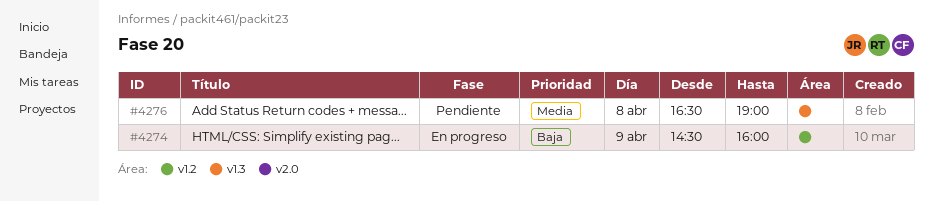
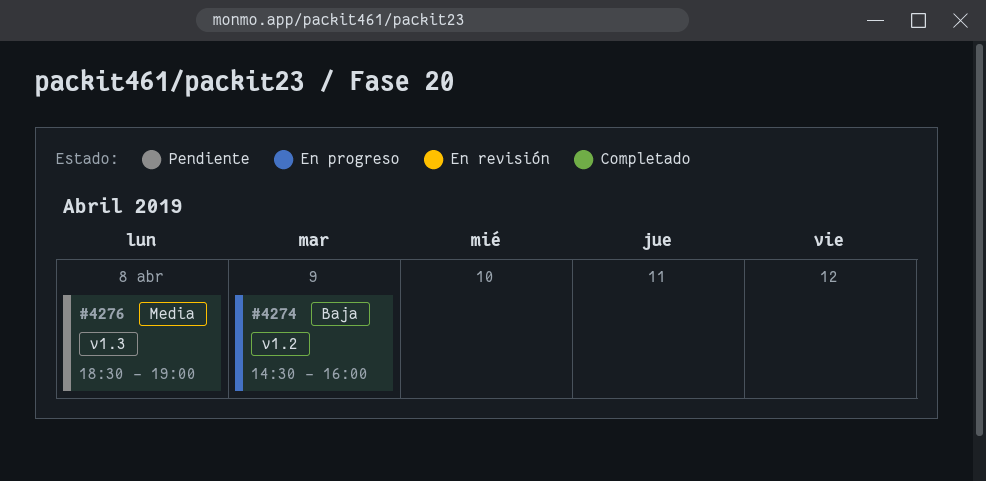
#4276, begins: 16:30 -> 18:30

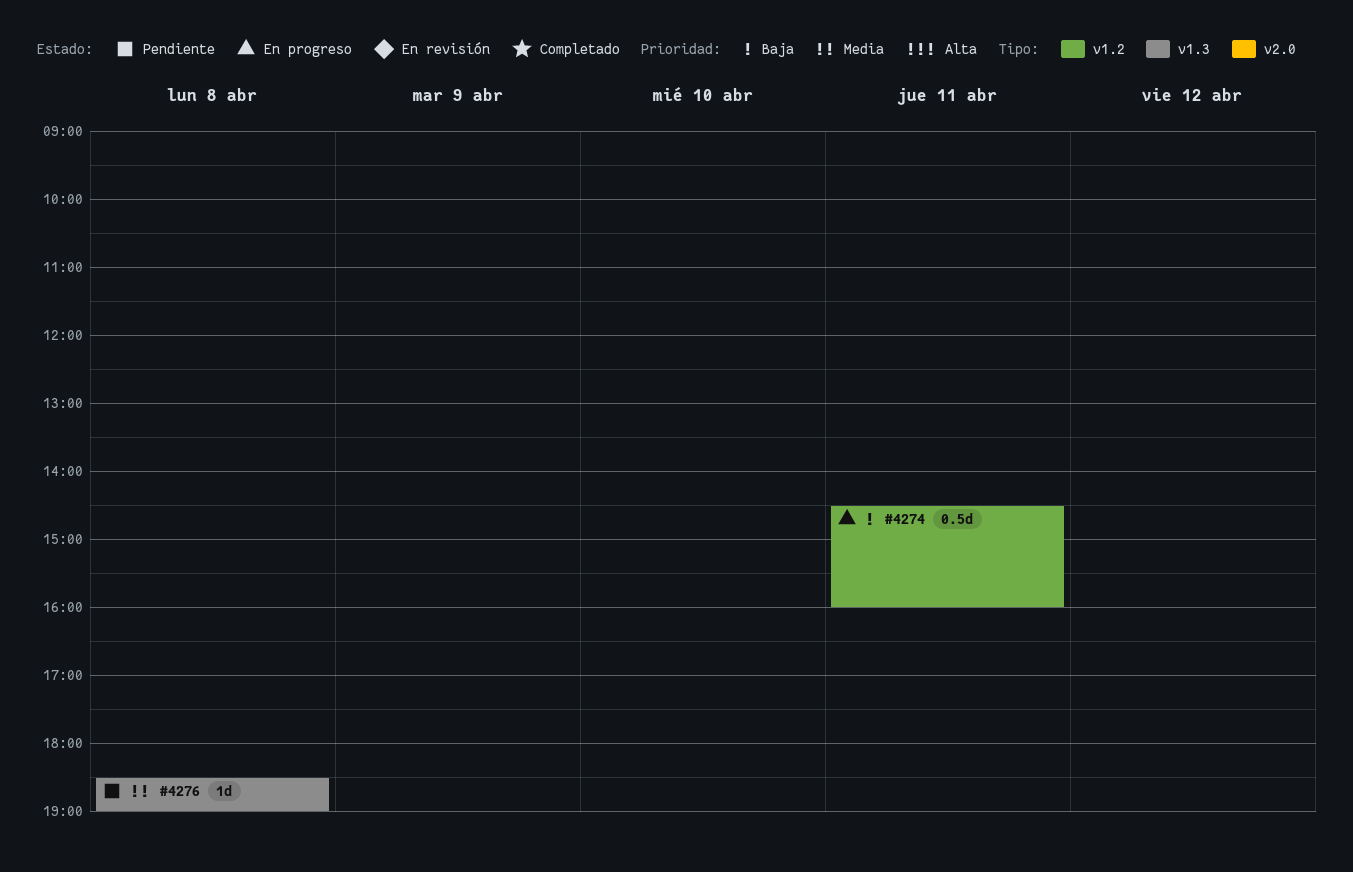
#4274, day: Apr 9 -> Apr 11

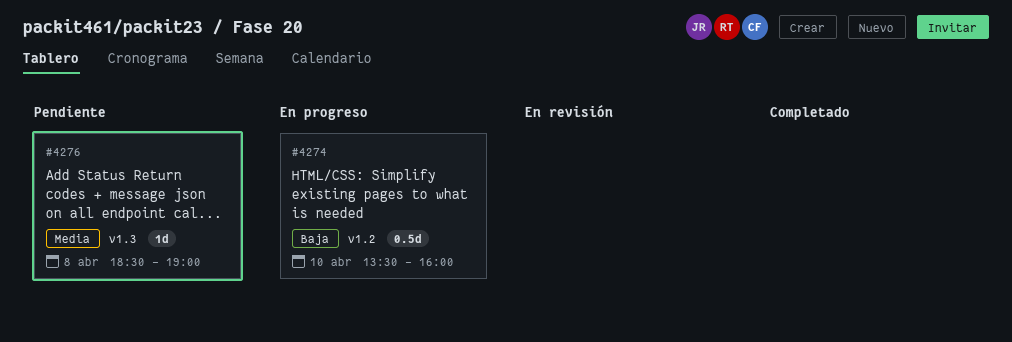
#4274, day: Apr 11 -> Apr 10
#4274, begins: 14:30 -> 13:30

